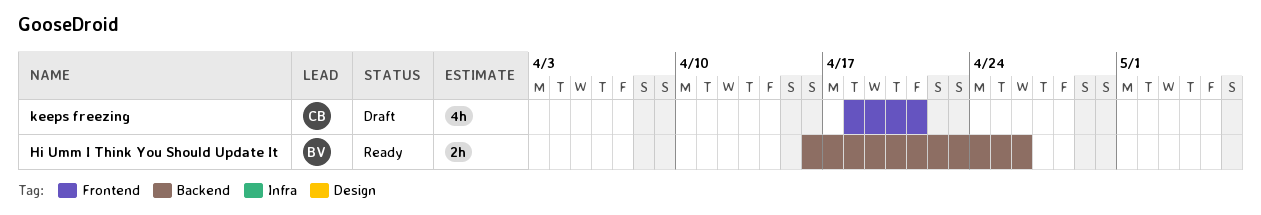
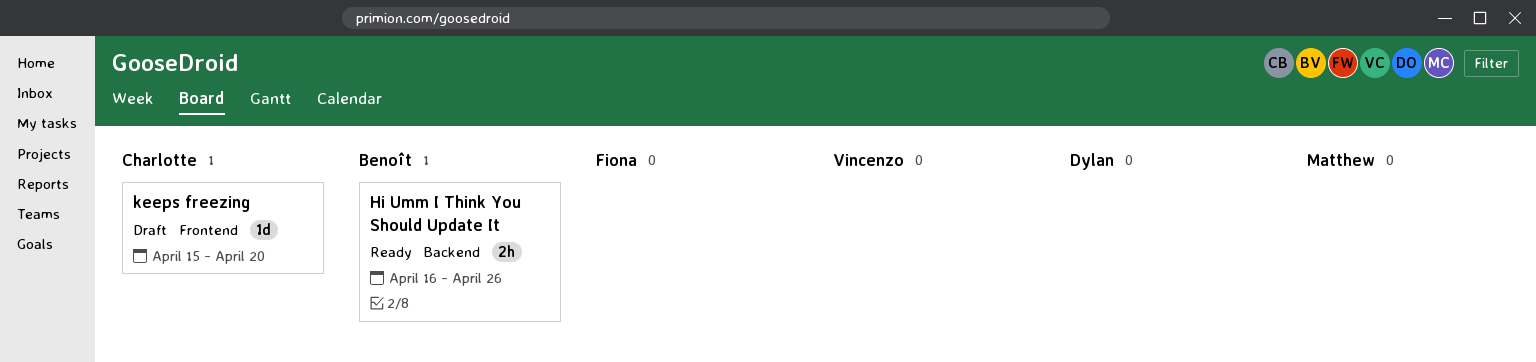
keeps freezing, estimate: 4h -> 1d
keeps freezing, start: Apr 18 -> Apr 15
keeps freezing, due: Apr 21 -> Apr 20

